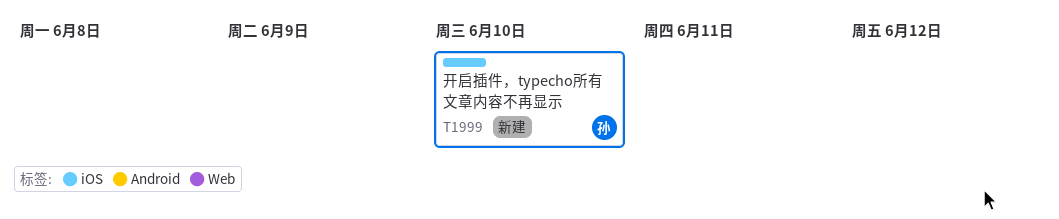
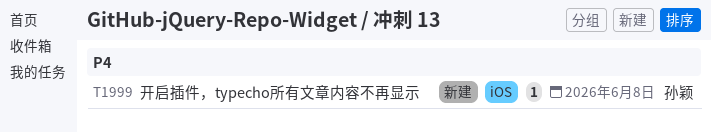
T1999, due: Jun 10 -> Jun 8

